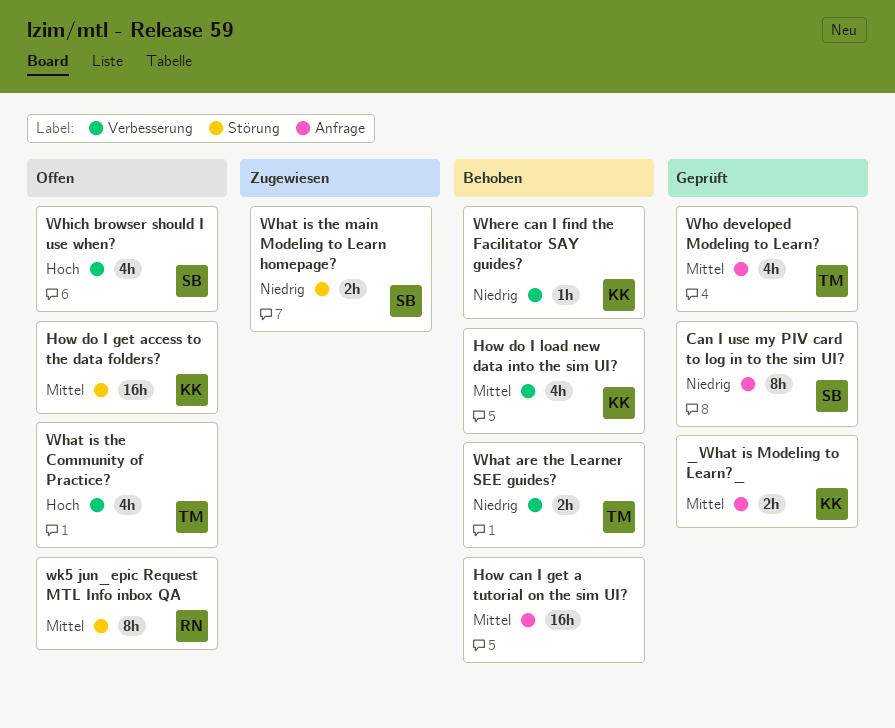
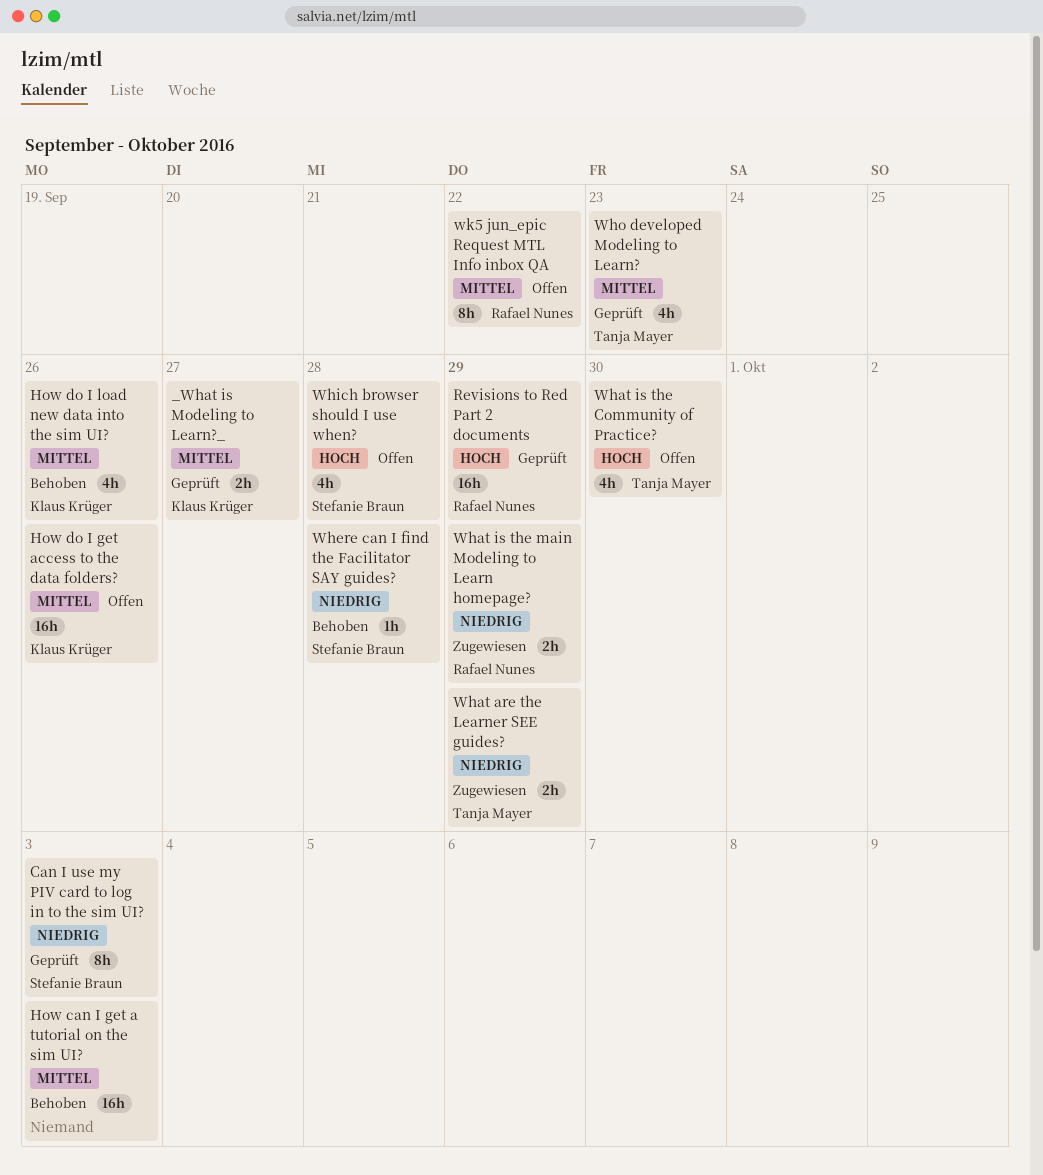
Revisions to Red Part 2 documents: none -> present
What are the Learner SEE guides?, status: Behoben -> Zugewiesen
What is the main Modeling to Learn homepage?, owner: Stefanie Braun -> Rafael Nunes
Where can I find the Facilitator SAY guides?, owner: Klaus Krüger -> Stefanie Braun

